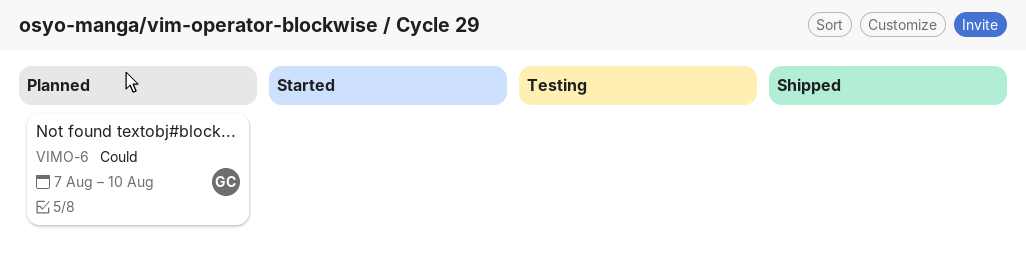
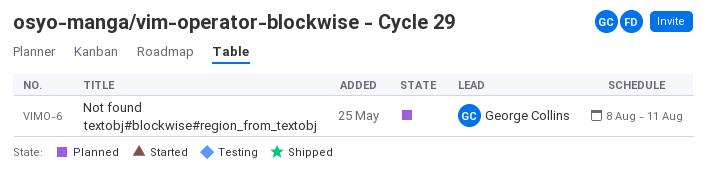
VIMO-6, start: Aug 7 -> Aug 8
VIMO-6, due: Aug 10 -> Aug 11

